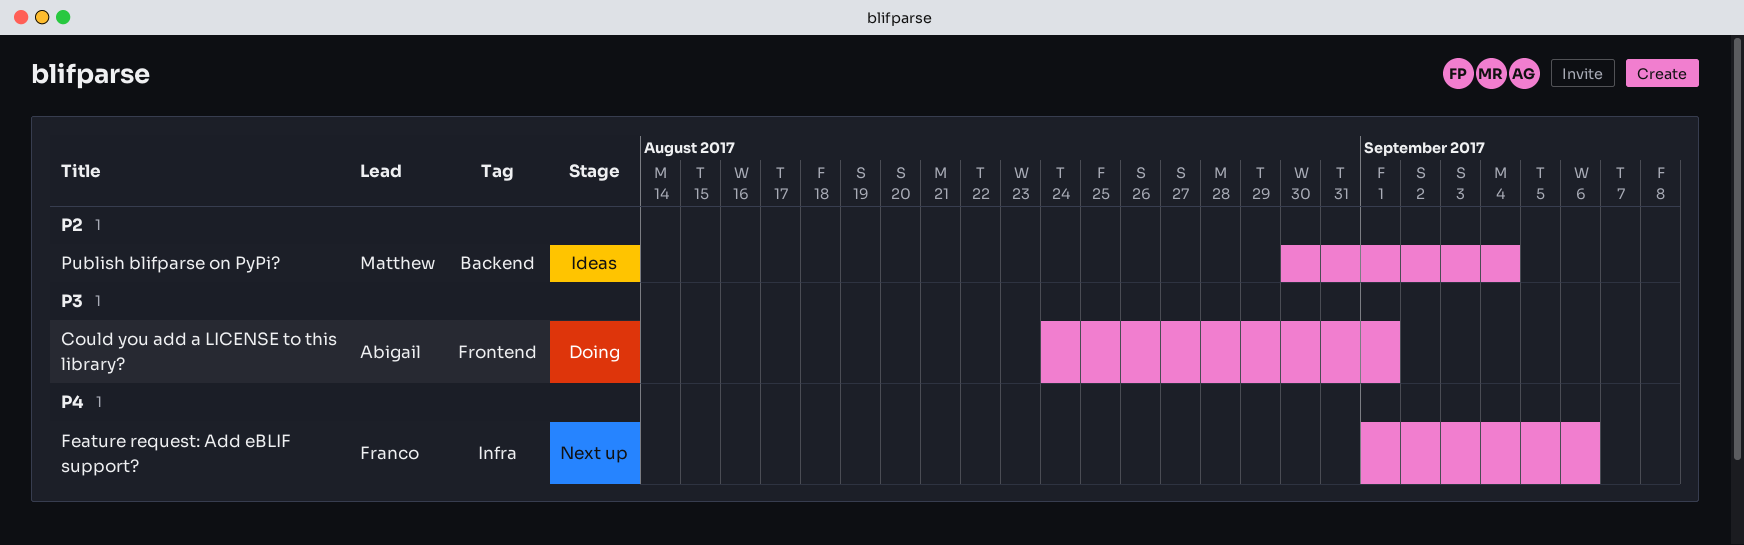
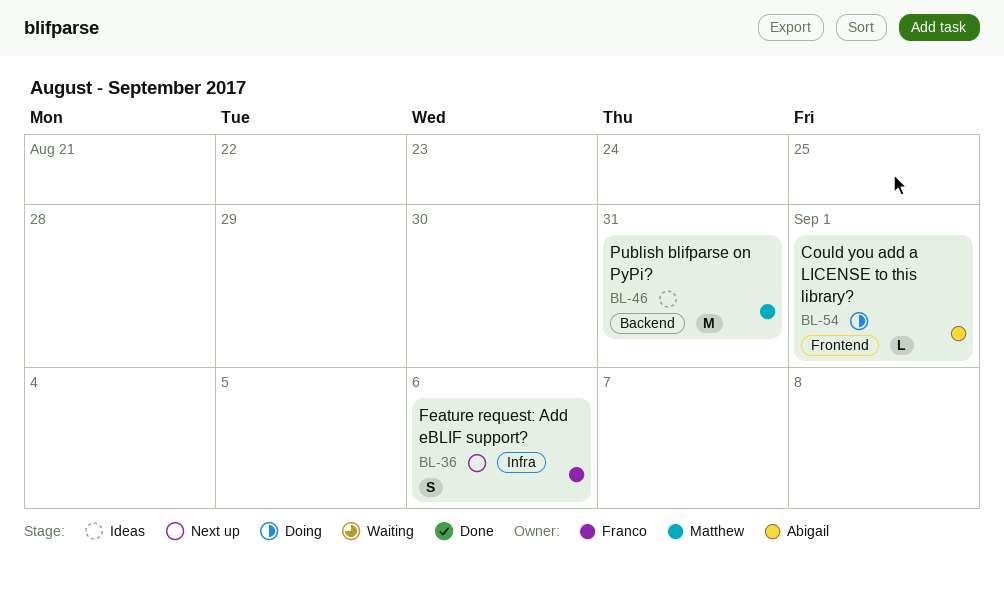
Publish blifparse on PyPi?, due: Sep 4 -> Aug 31

